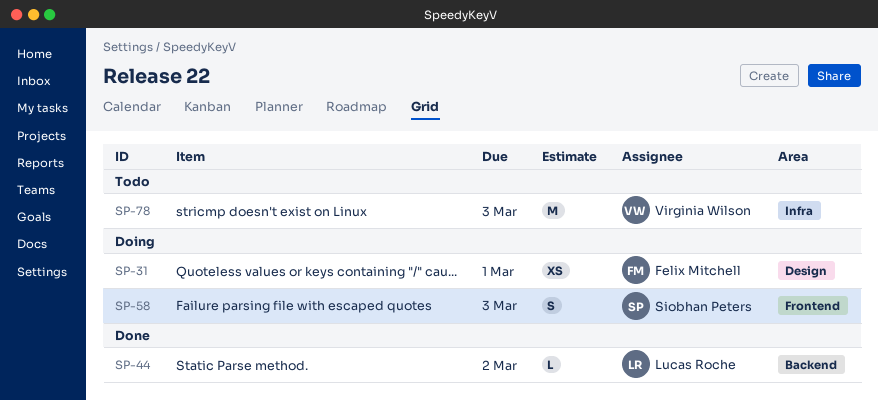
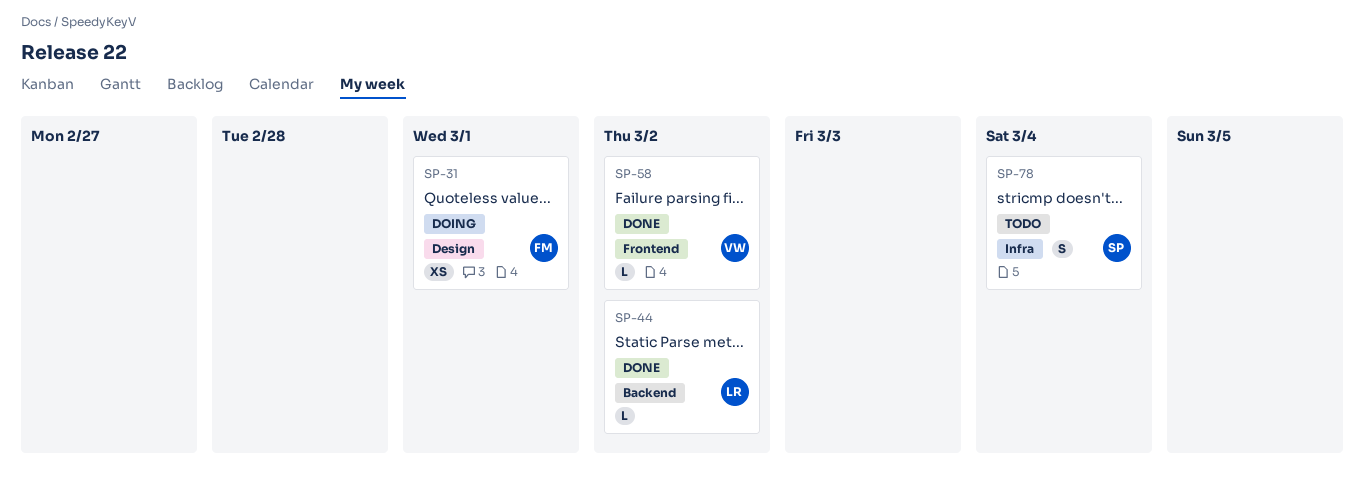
SP-58, status: Doing -> Done
SP-58, owner: Siobhan Peters -> Virginia Wilson
SP-58, estimate: S -> L
SP-58, due: Mar 3 -> Mar 2
SP-78, owner: Virginia Wilson -> Siobhan Peters
SP-78, estimate: M -> S
SP-78, due: Mar 3 -> Mar 4

